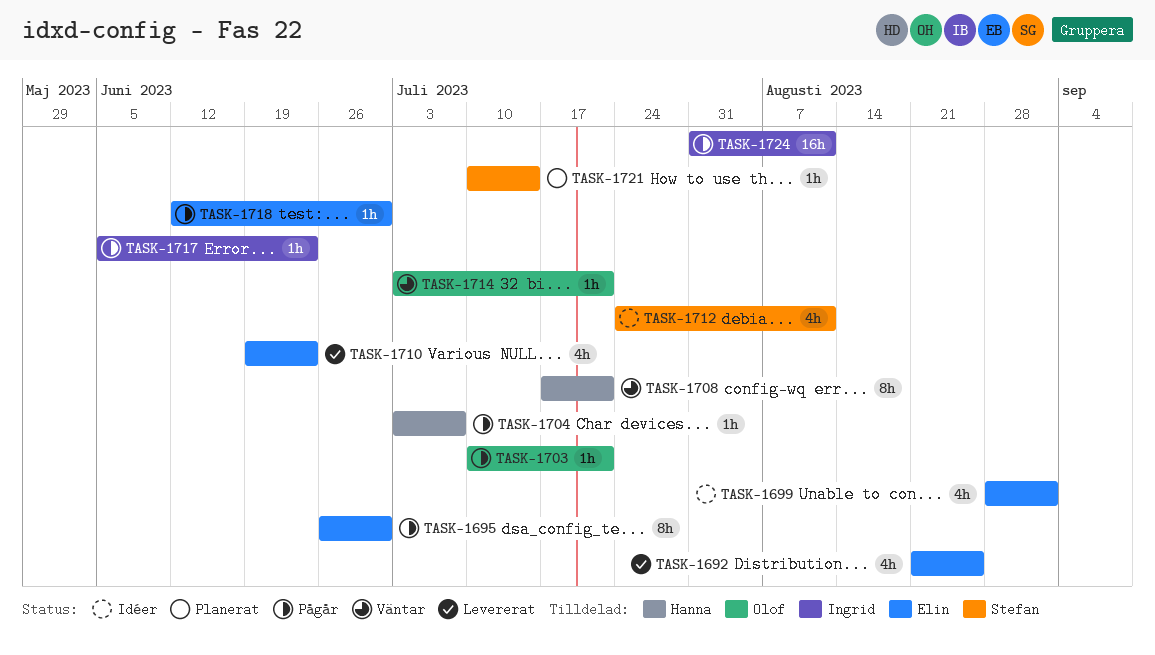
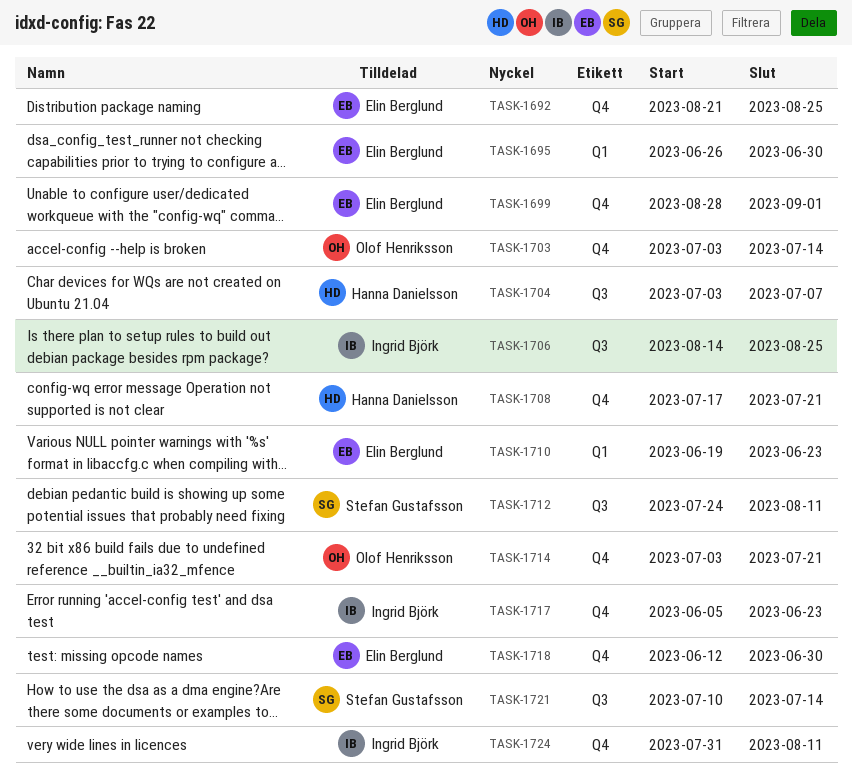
TASK-1703, start: Jul 10 -> Jul 3
TASK-1703, due: Jul 21 -> Jul 14
TASK-1706: none -> present

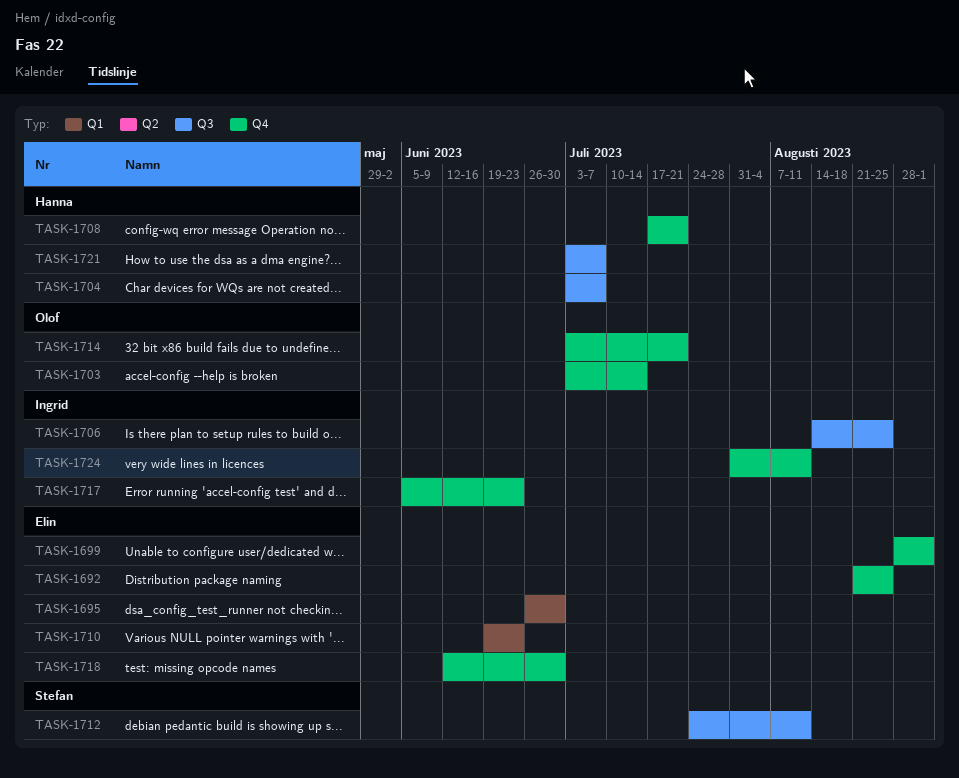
TASK-1721, owner: Stefan Gustafsson -> Hanna Danielsson
TASK-1721, start: Jul 10 -> Jul 3
TASK-1721, due: Jul 14 -> Jul 7

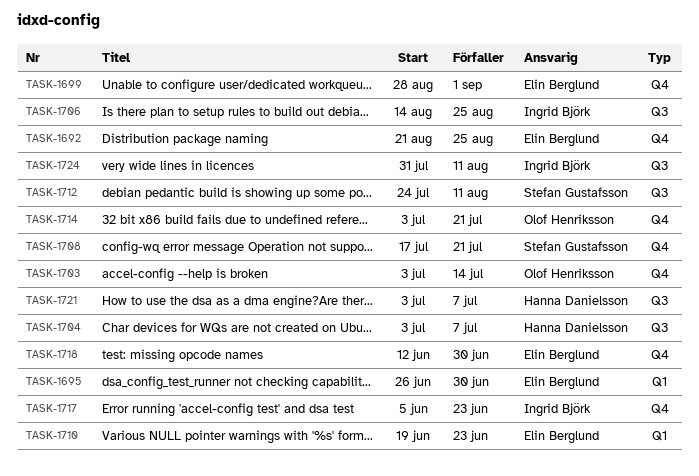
TASK-1708, owner: Hanna Danielsson -> Stefan Gustafsson
TASK-1724, label: Q4 -> Q3

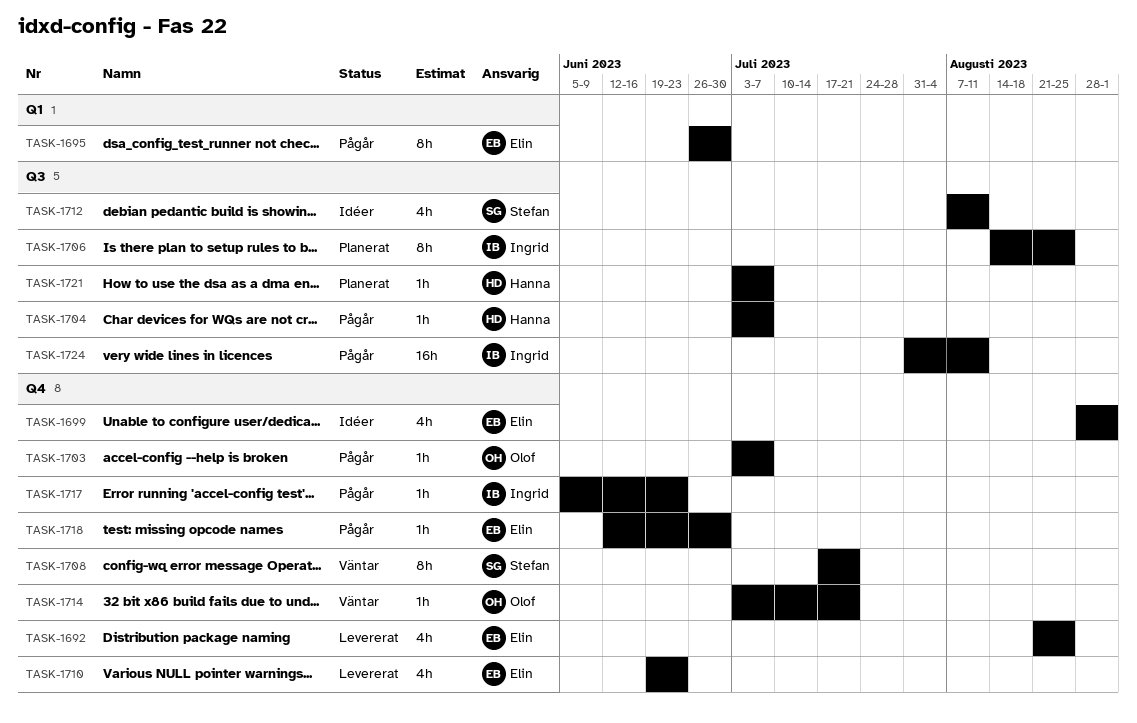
TASK-1703, due: Jul 14 -> Jul 7
TASK-1710, label: Q1 -> Q4
TASK-1712, start: Jul 24 -> Aug 7

